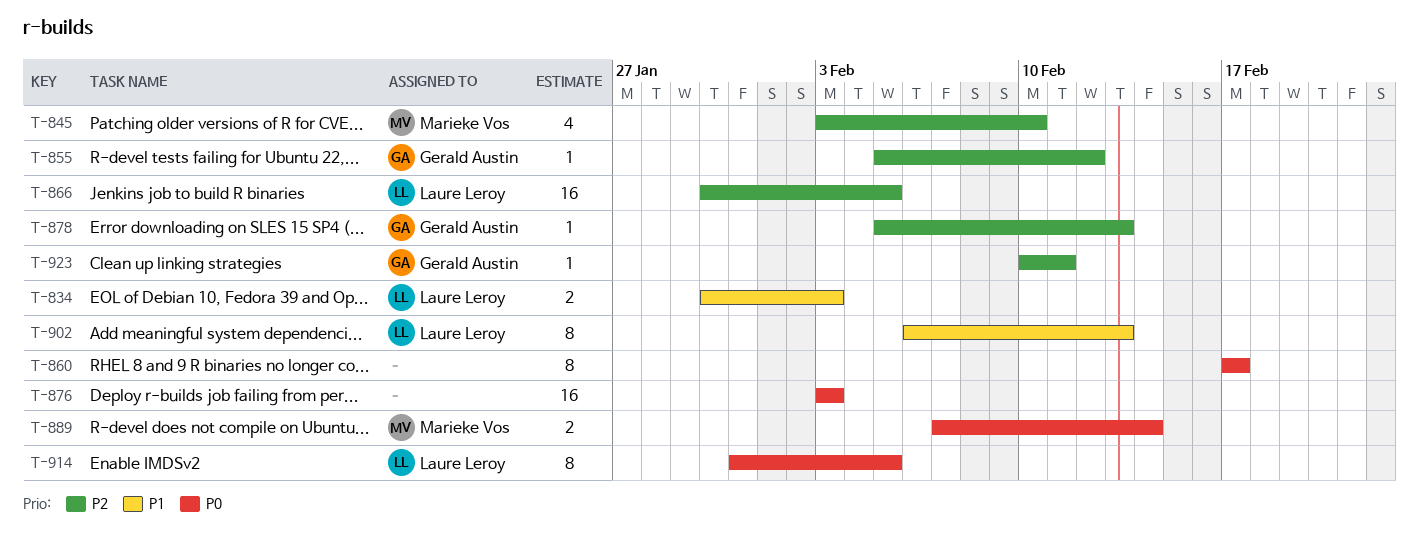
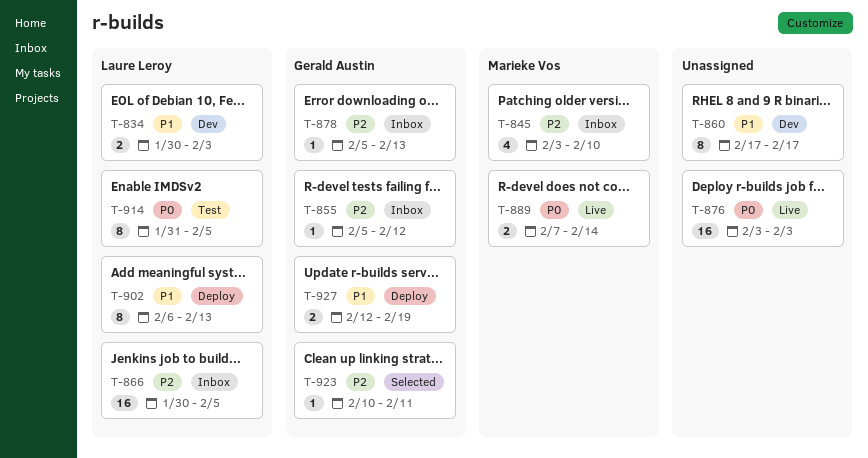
T-860, priority: P0 -> P1
T-927: none -> present

